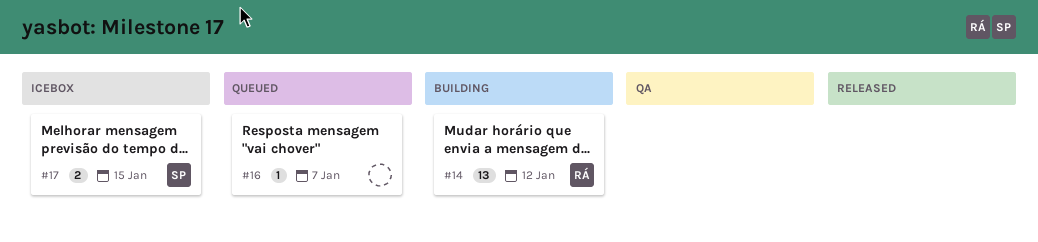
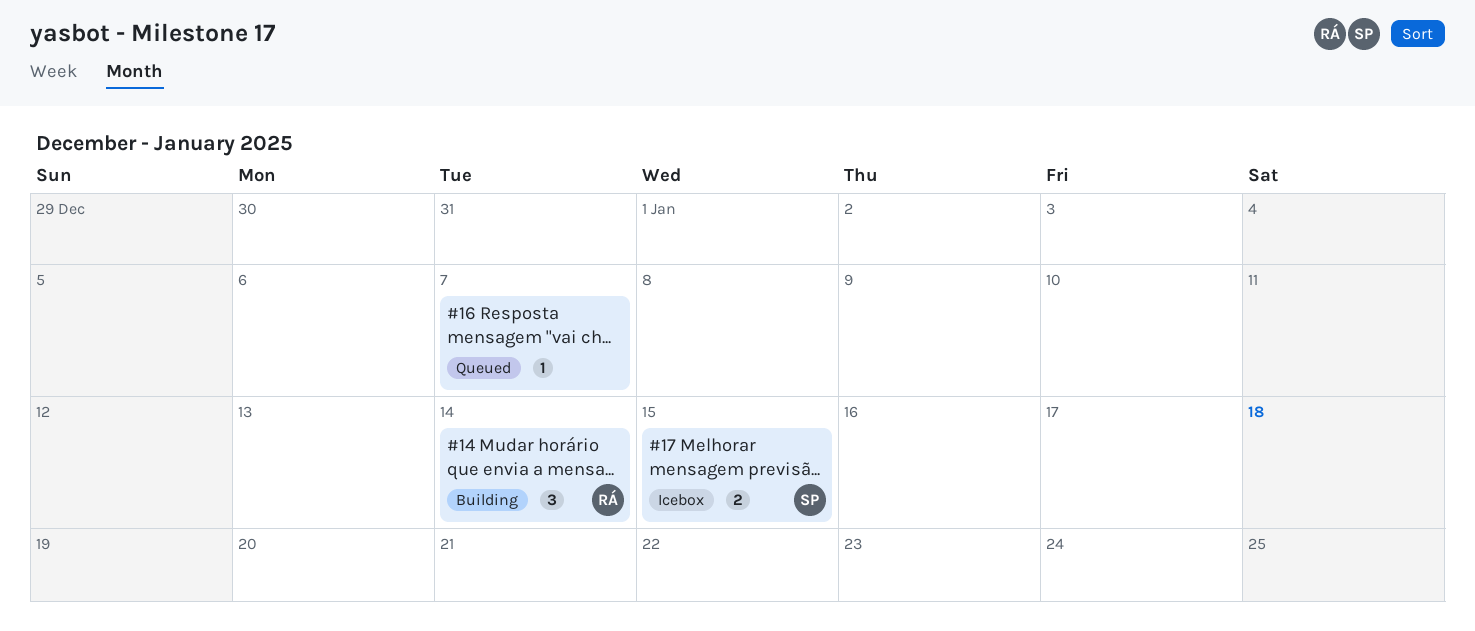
#14, estimate: 13 -> 3
#14, due: Jan 12 -> Jan 14

